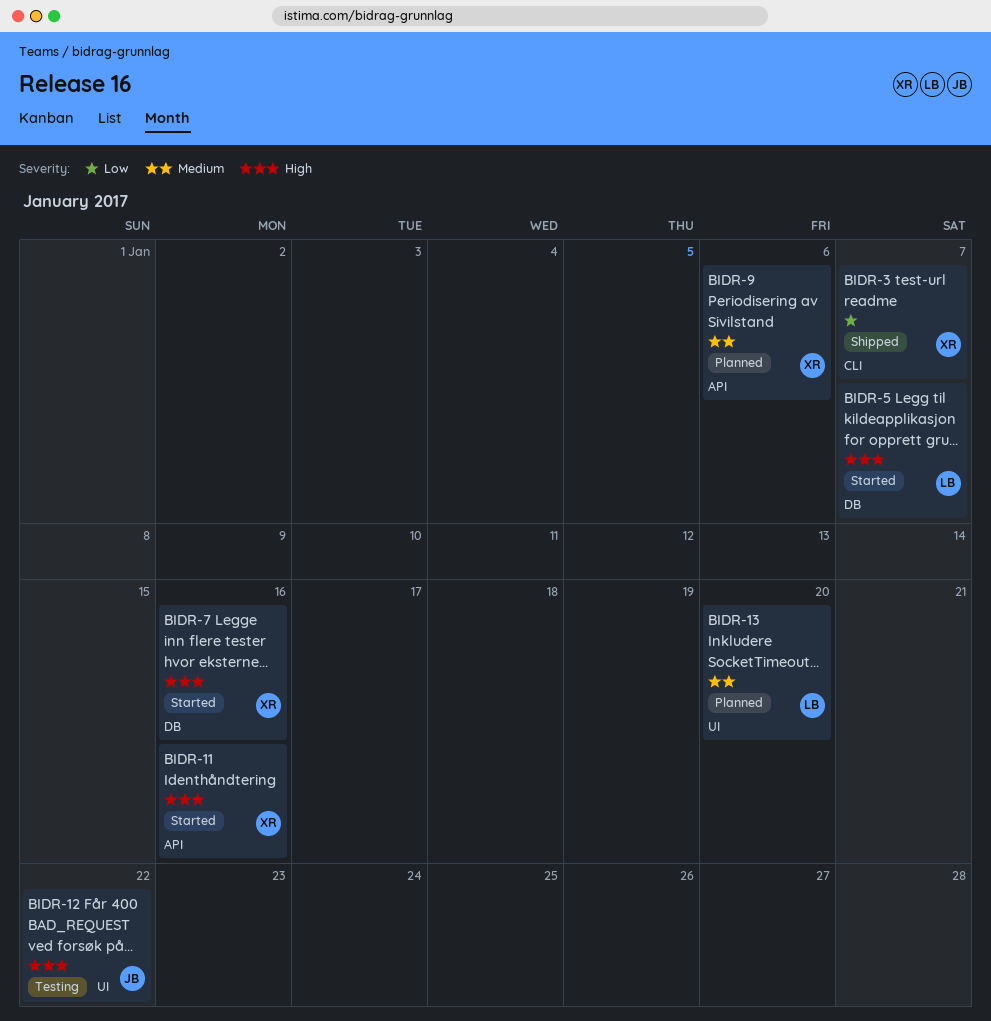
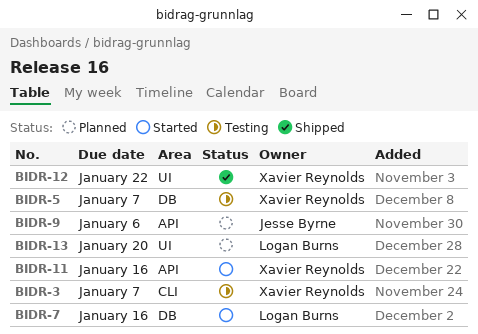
BIDR-3, status: Shipped -> Testing
BIDR-5, status: Started -> Testing
BIDR-5, owner: Logan Burns -> Xavier Reynolds
BIDR-7, owner: Xavier Reynolds -> Logan Burns
BIDR-9, owner: Xavier Reynolds -> Jesse Byrne
BIDR-12, status: Testing -> Shipped
BIDR-12, owner: Jesse Byrne -> Xavier Reynolds

